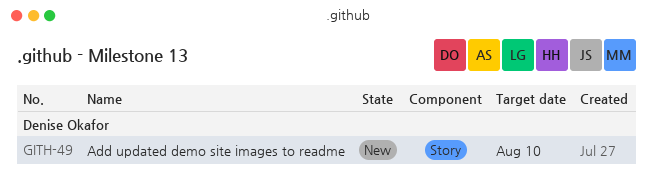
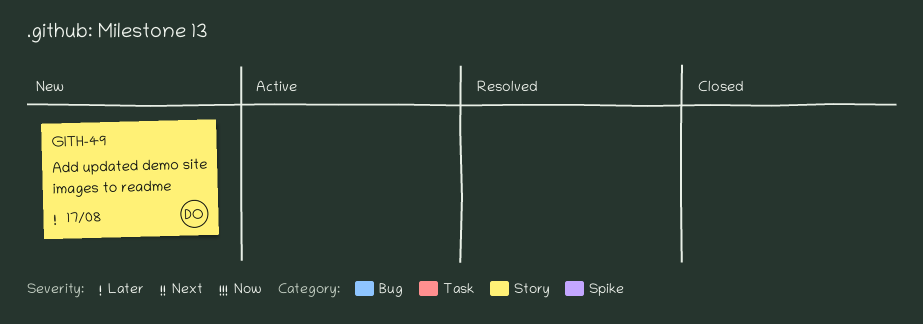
GITH-49, due: Aug 10 -> Aug 17

